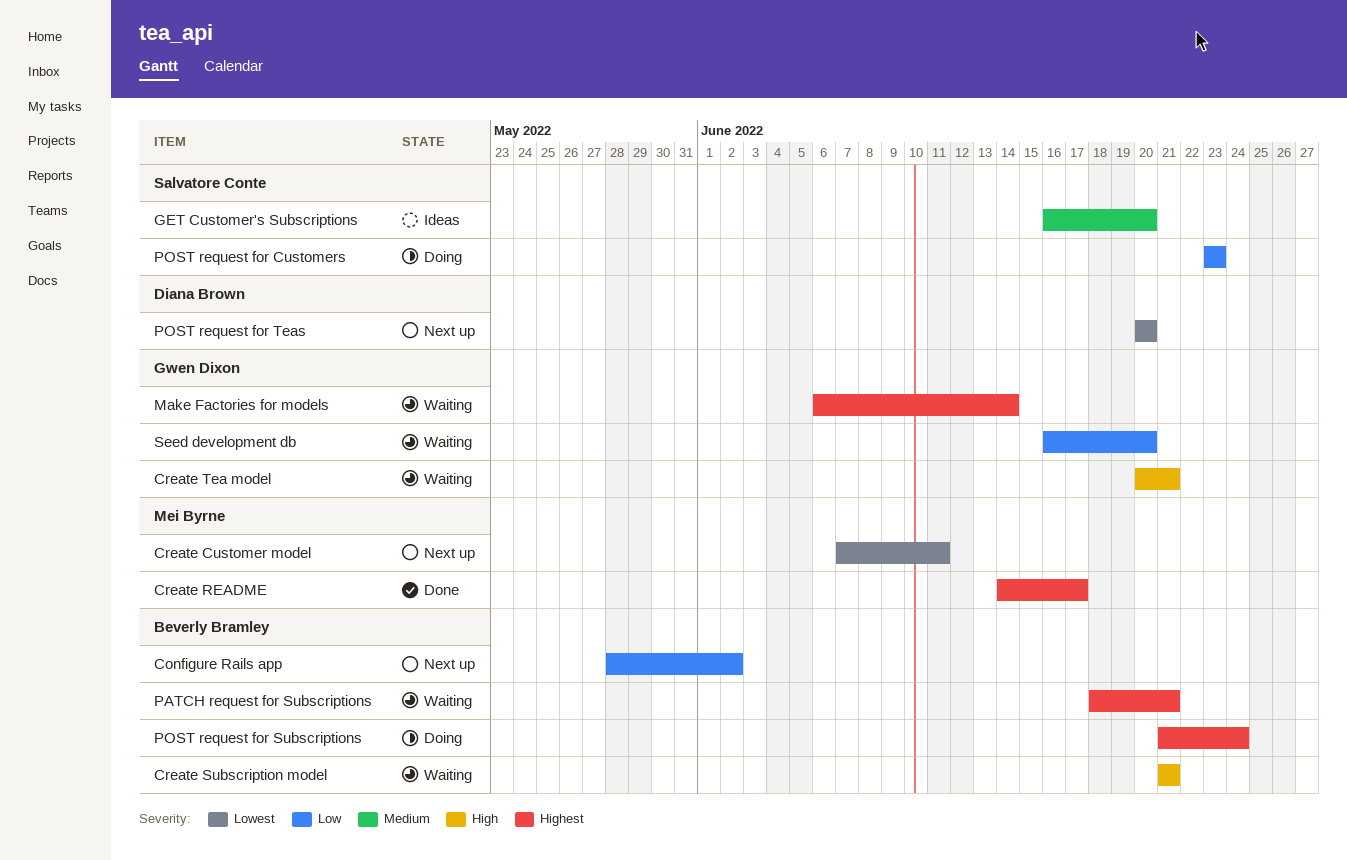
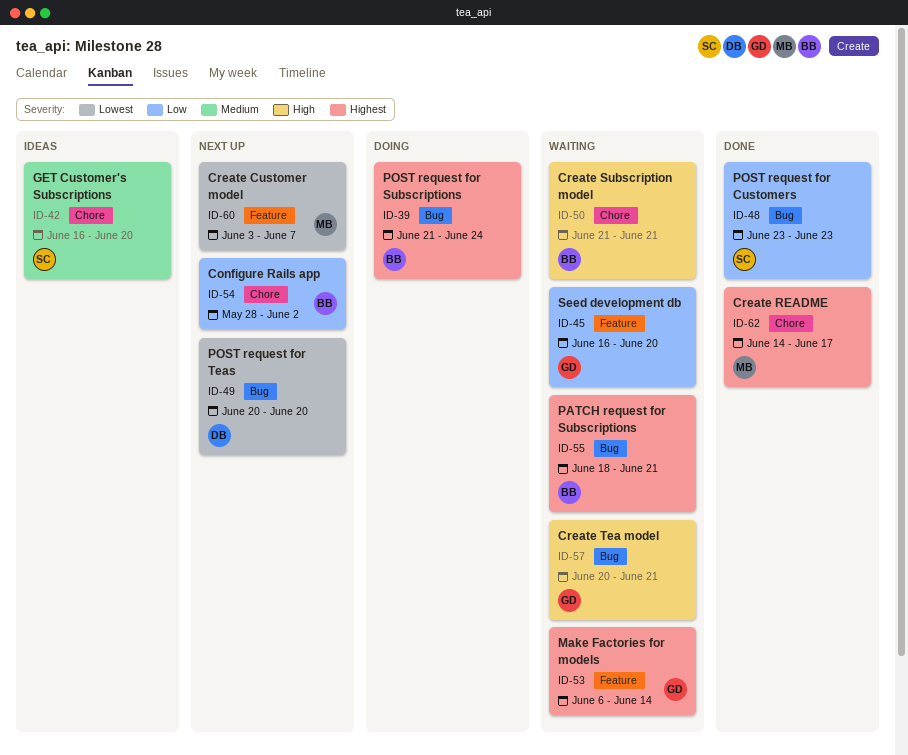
Create Customer model, start: Jun 7 -> Jun 3
Create Customer model, due: Jun 11 -> Jun 7
POST request for Customers, status: Doing -> Done

